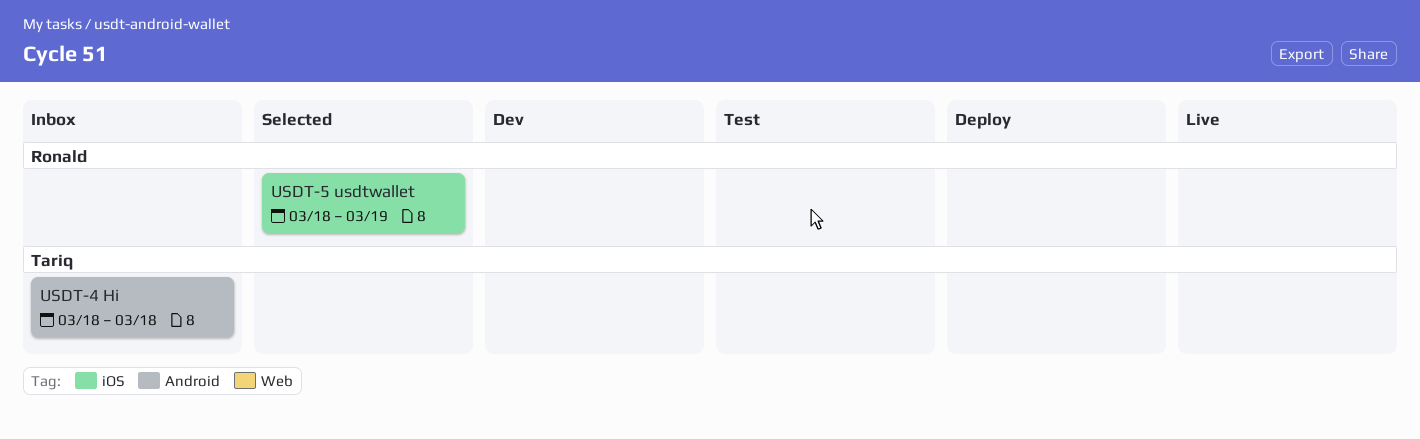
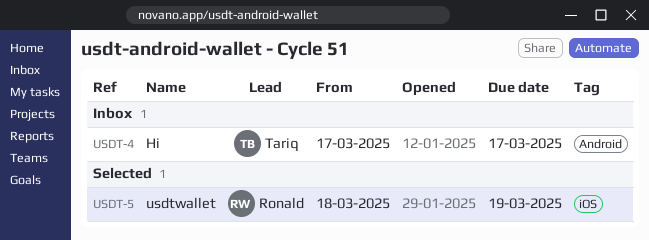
USDT-4, start: Mar 18 -> Mar 17
USDT-4, due: Mar 18 -> Mar 17

